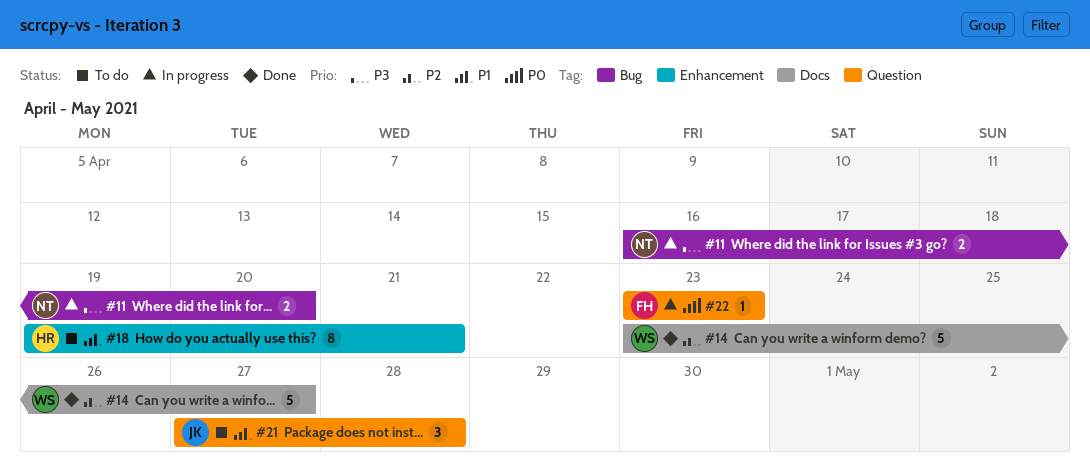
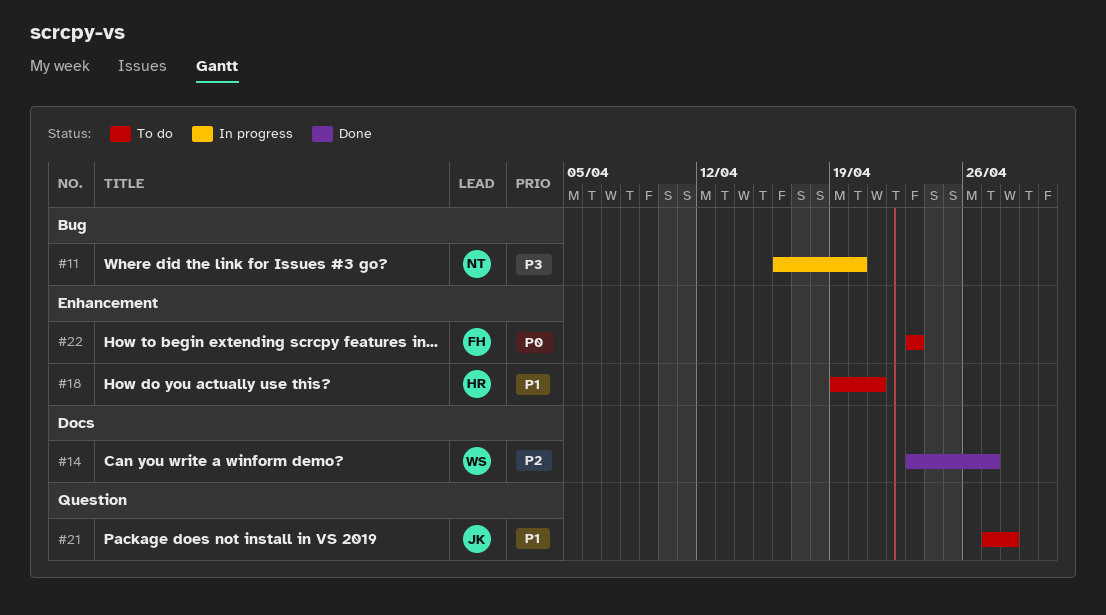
#22, status: In progress -> To do
#22, label: Question -> Enhancement

